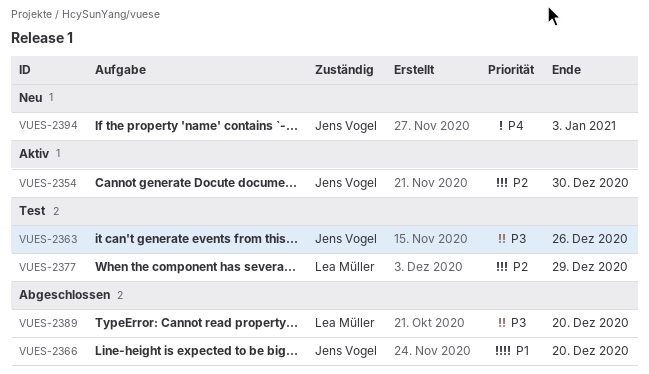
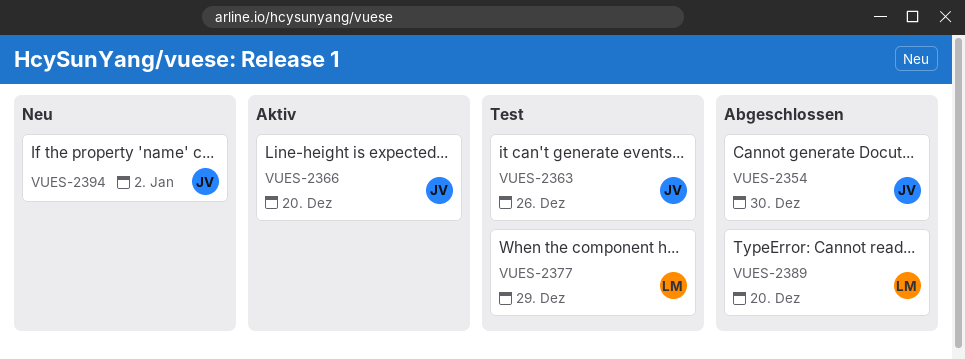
VUES-2354, status: Aktiv -> Abgeschlossen
VUES-2366, status: Abgeschlossen -> Aktiv
VUES-2394, due: Jan 3 -> Jan 2

